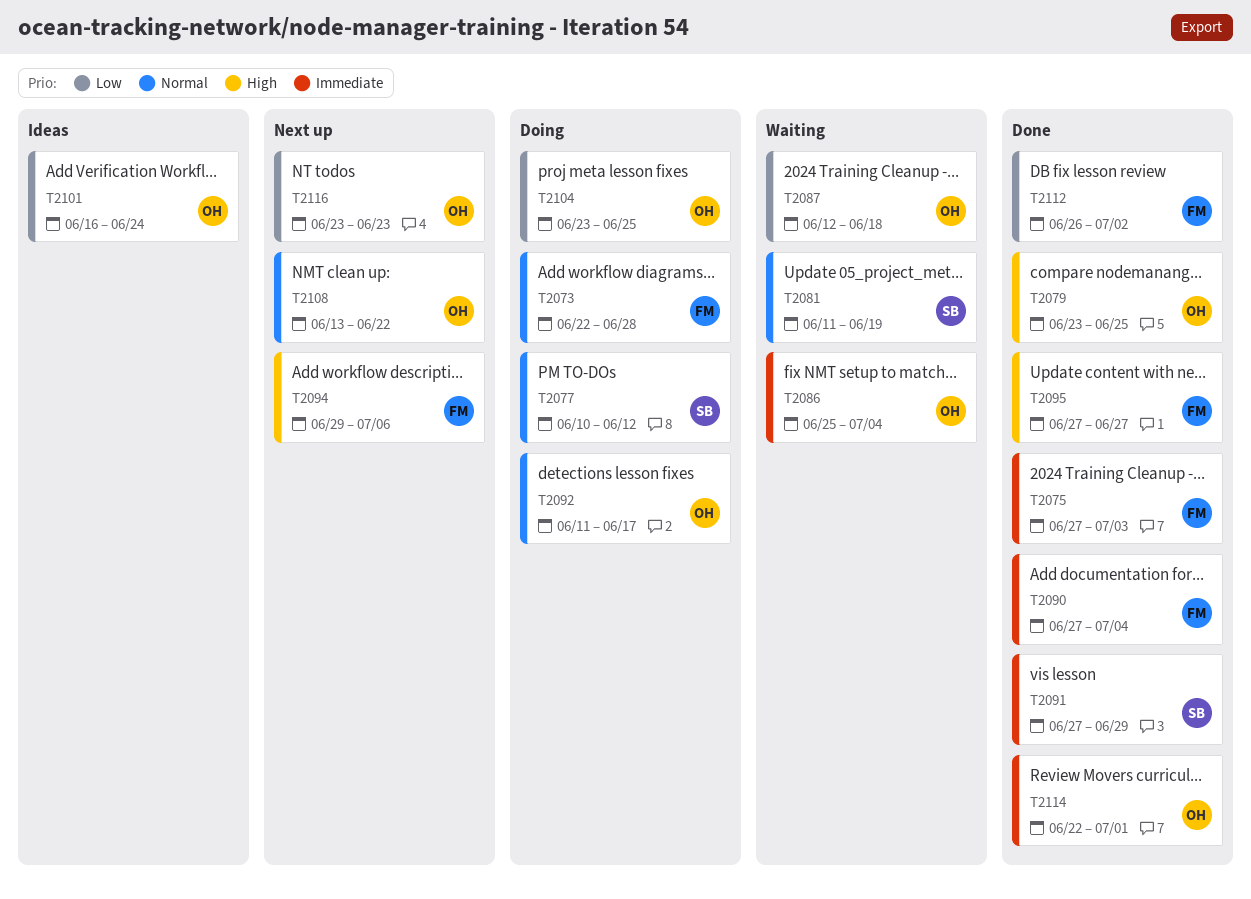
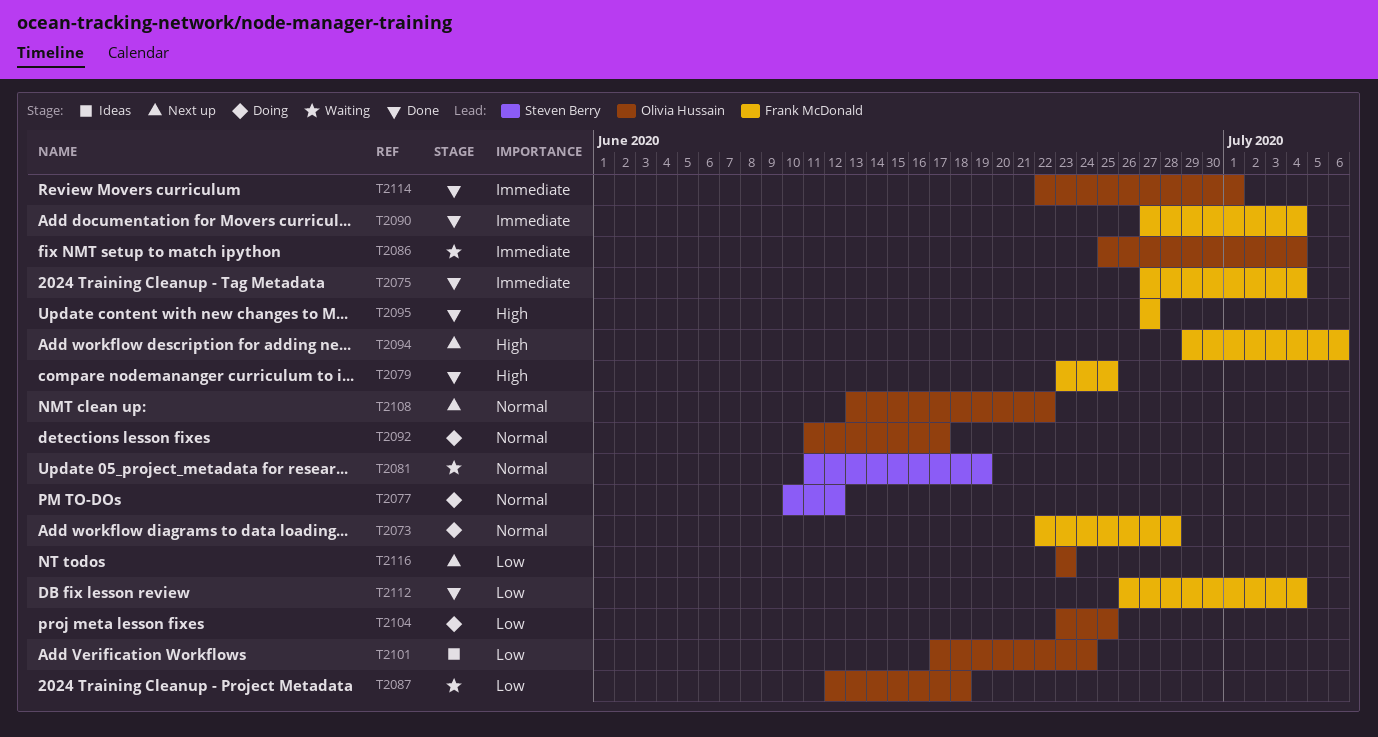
T2075, due: Jul 3 -> Jul 4
T2079, owner: Olivia Hussain -> Frank McDonald
T2091: present -> none
T2101, start: Jun 16 -> Jun 17
T2112, due: Jul 2 -> Jul 4

